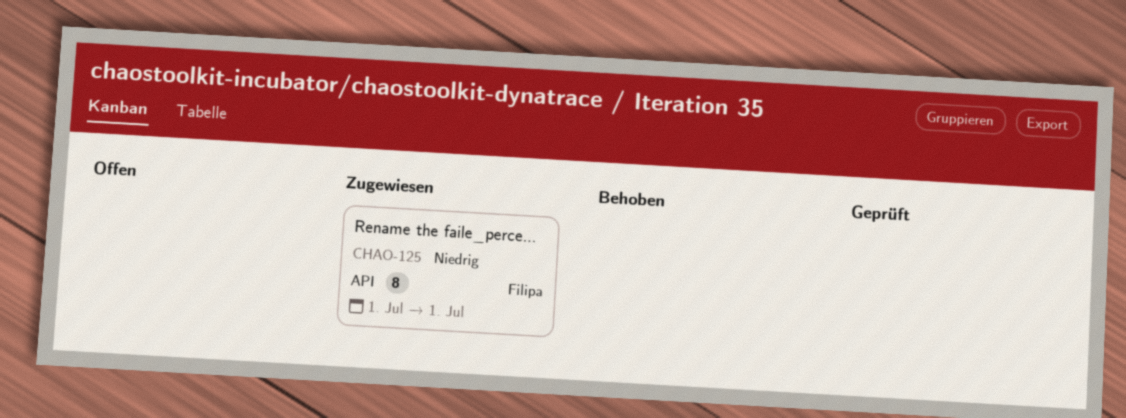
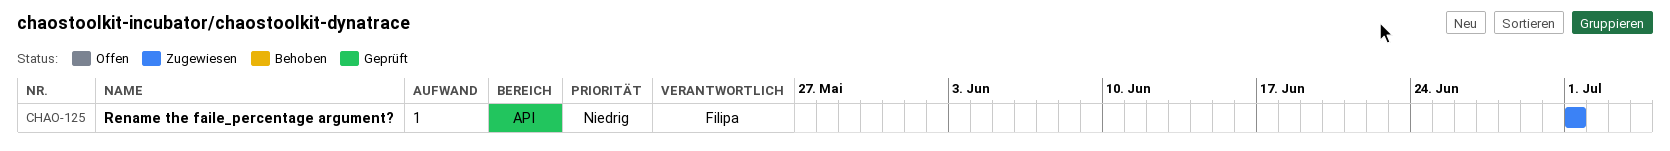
CHAO-125, estimate: 8 -> 1

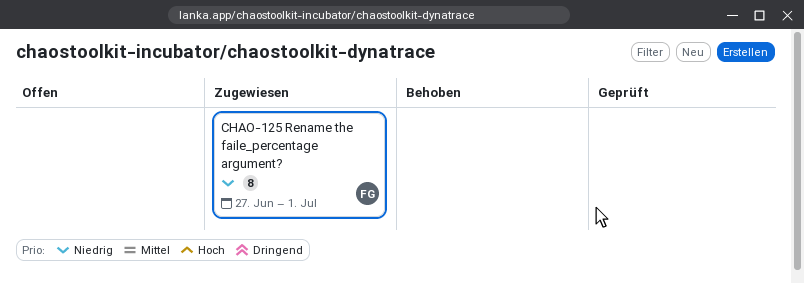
CHAO-125, estimate: 1 -> 8
CHAO-125, start: Jul 1 -> Jun 27

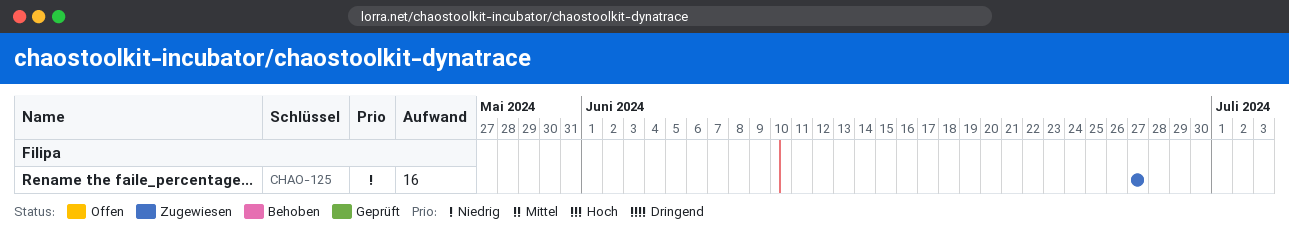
CHAO-125, estimate: 8 -> 16
CHAO-125, due: Jul 1 -> Jun 27

